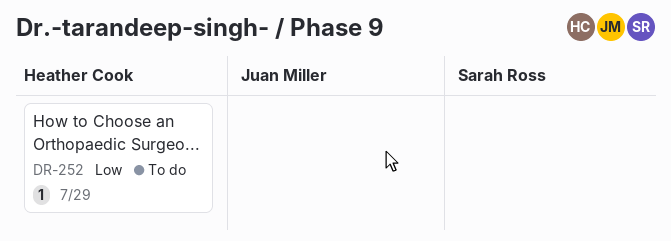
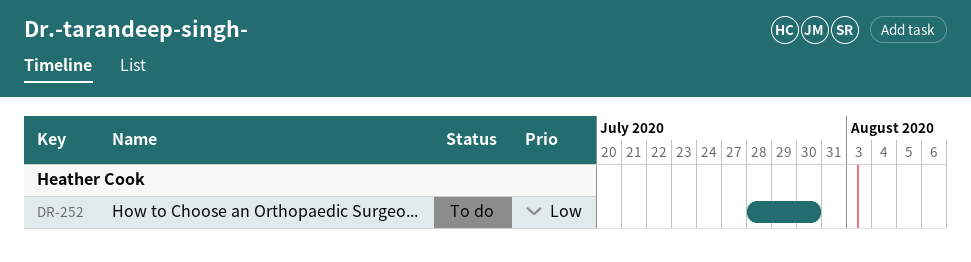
DR-252, due: Jul 29 -> Jul 30

